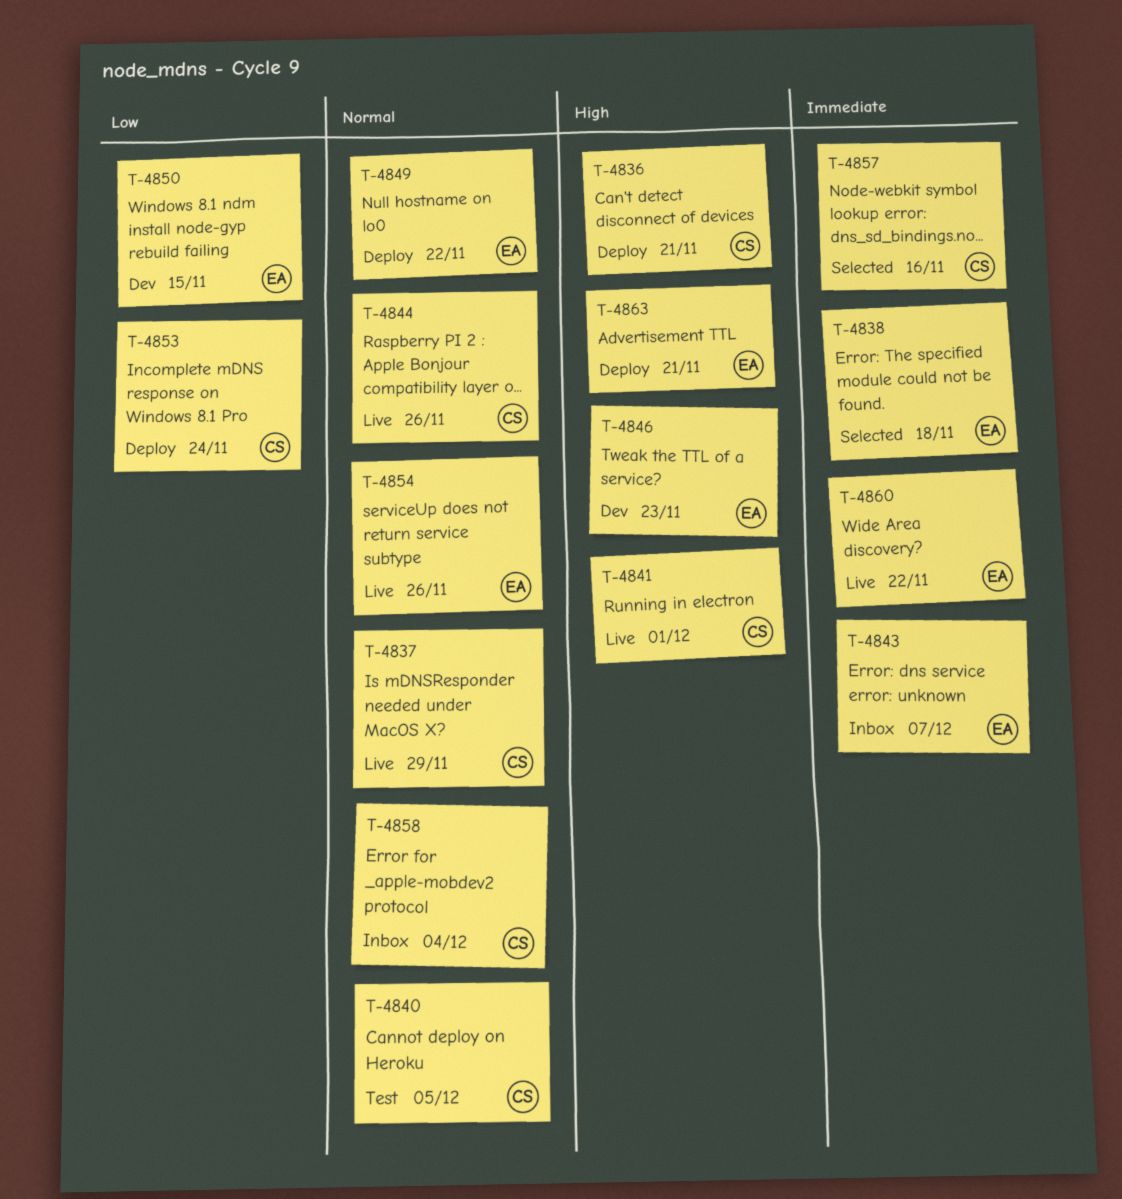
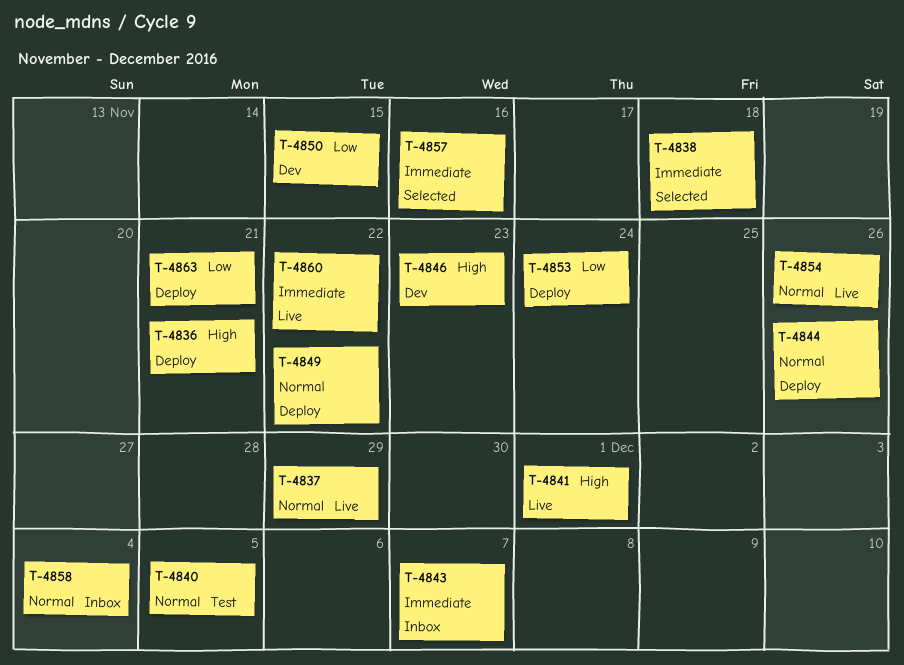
T-4844, status: Live -> Deploy
T-4863, priority: High -> Low

